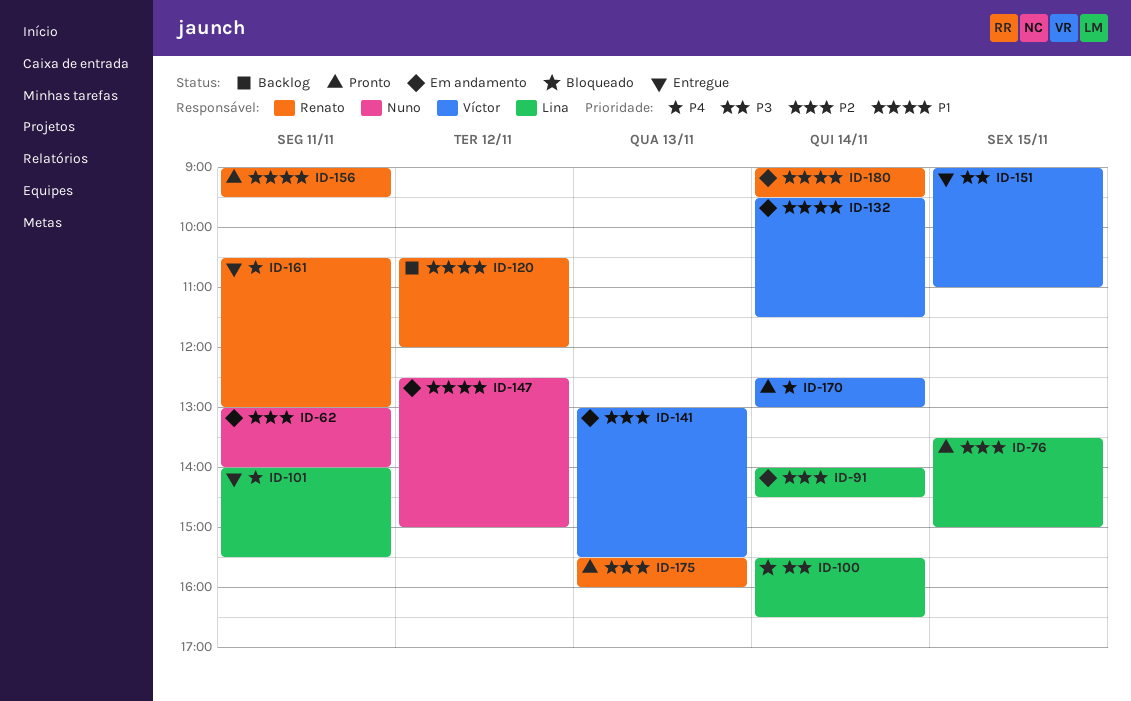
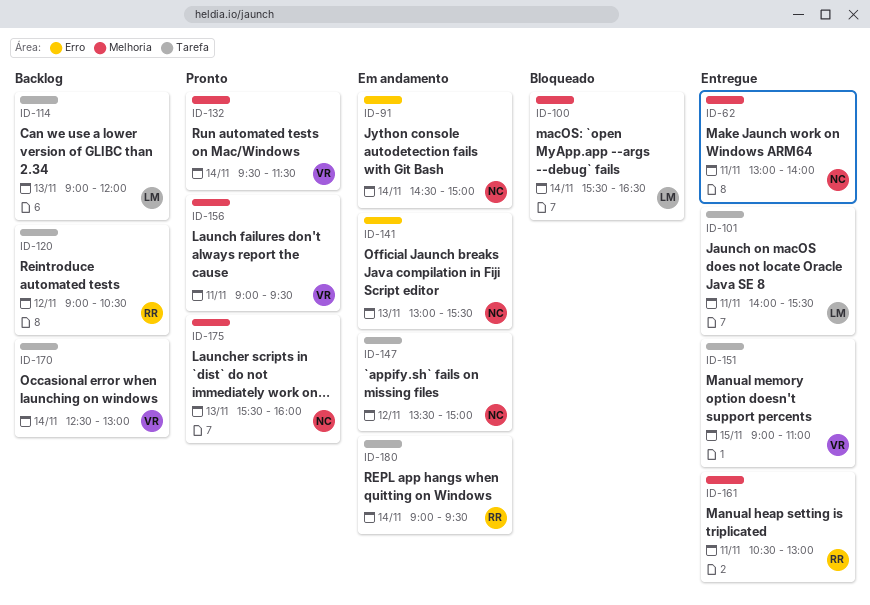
ID-62, status: Em andamento -> Entregue
ID-76: present -> none
ID-91, owner: Lina -> Nuno
ID-91, begins: 14:00 -> 14:30
ID-91, ends: 14:30 -> 15:00
ID-114: none -> present
ID-120, begins: 10:30 -> 09:00
ID-120, ends: 12:00 -> 10:30
ID-132, status: Em andamento -> Pronto
ID-141, owner: Víctor -> Nuno
ID-147, begins: 12:30 -> 13:30
ID-156, owner: Renato -> Víctor
ID-170, status: Pronto -> Backlog
ID-175, owner: Renato -> Nuno

